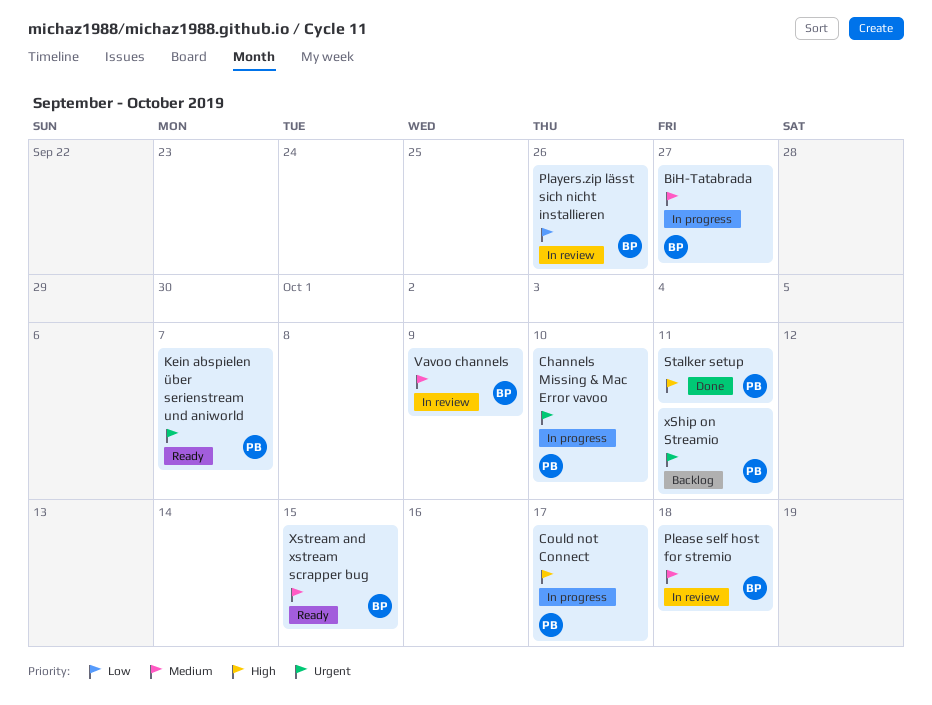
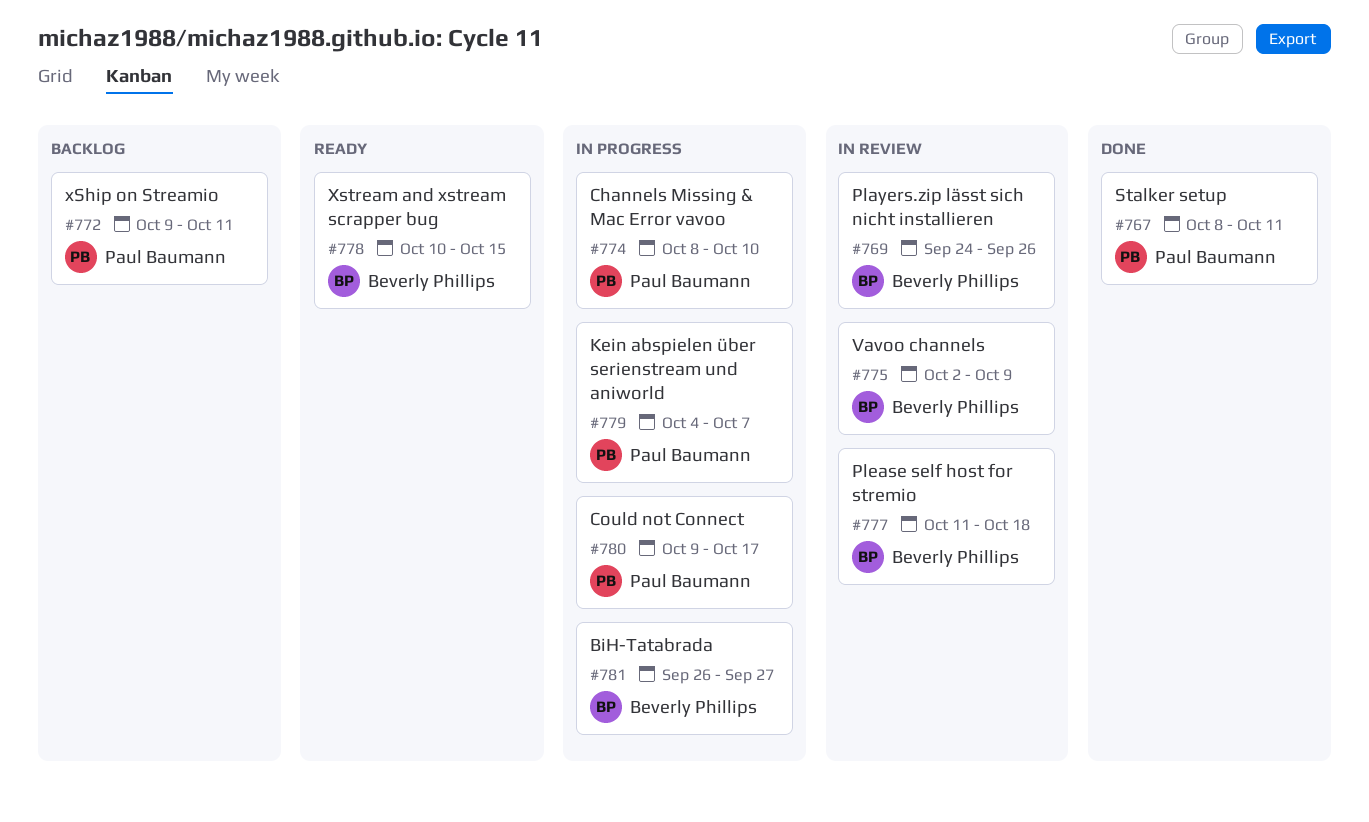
Kein abspielen über serienstream und aniworld, status: Ready -> In progress

